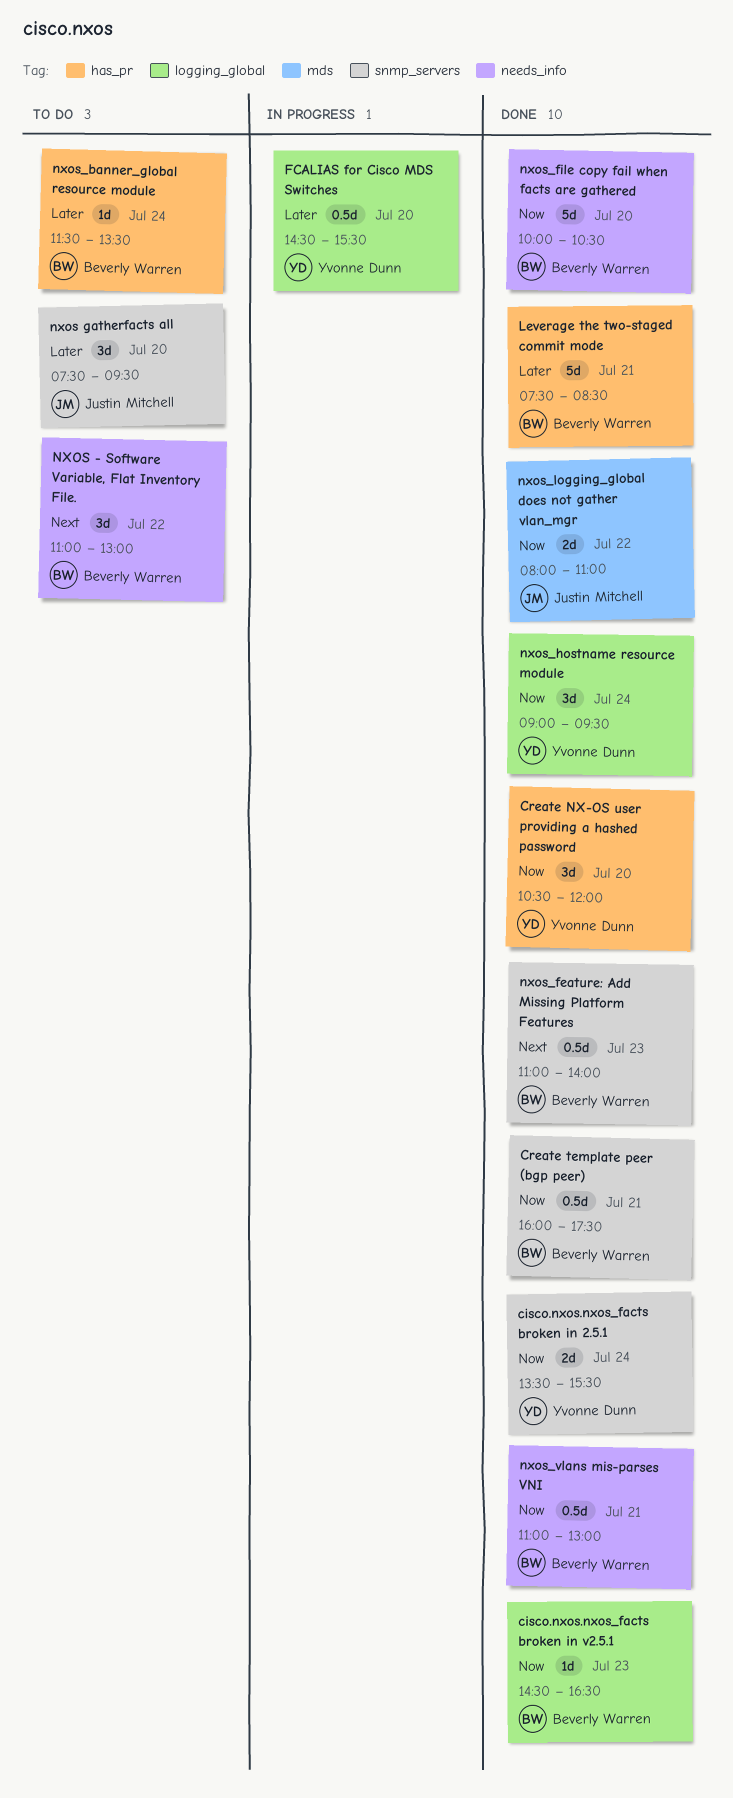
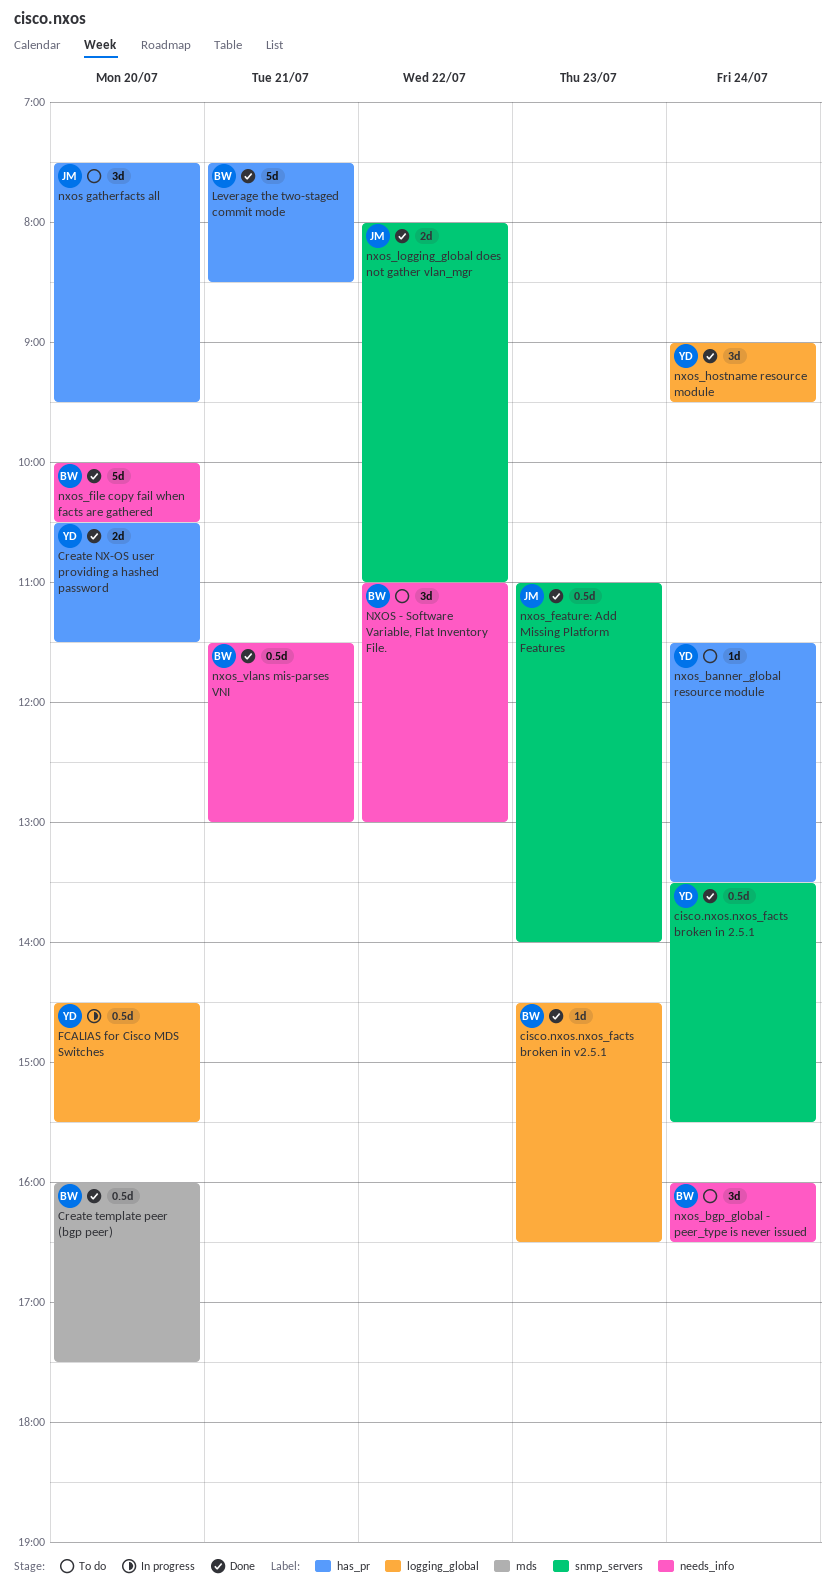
cisco.nxos.nxos_facts broken in 2.5.1, estimate: 2d -> 0.5d
Create NX-OS user providing a hashed password, estimate: 3d -> 2d
Create NX-OS user providing a hashed password, ends: 12:00 -> 11:30
Create template peer (bgp peer), label: snmp_servers -> mds
Create template peer (bgp peer), day: Jul 21 -> Jul 20
nxos gatherfacts all, label: snmp_servers -> has_pr
nxos_banner_global resource module, owner: Beverly Warren -> Yvonne Dunn
nxos_bgp_global - peer_type is never issued: none -> present
nxos_feature: Add Missing Platform Features, owner: Beverly Warren -> Justin Mitchell
nxos_logging_global does not gather vlan_mgr, label: mds -> snmp_servers
nxos_vlans mis-parses VNI, begins: 11:00 -> 11:30

